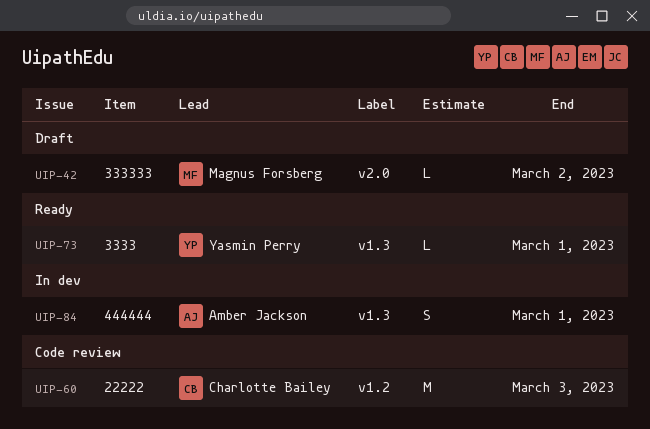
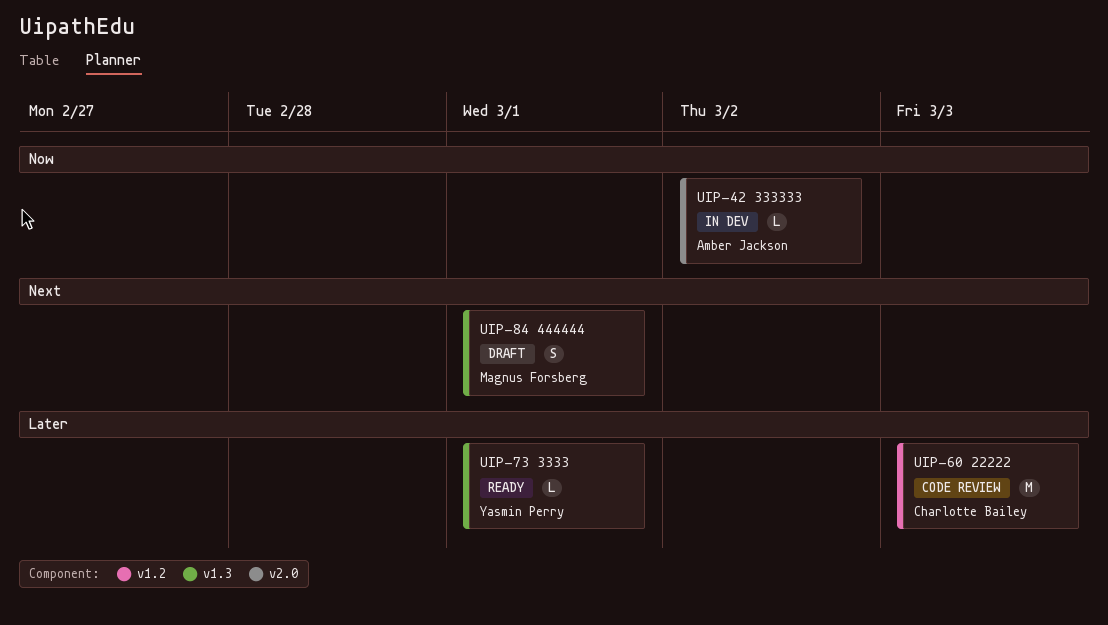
UIP-42, status: Draft -> In dev
UIP-42, owner: Magnus Forsberg -> Amber Jackson
UIP-84, status: In dev -> Draft
UIP-84, owner: Amber Jackson -> Magnus Forsberg

